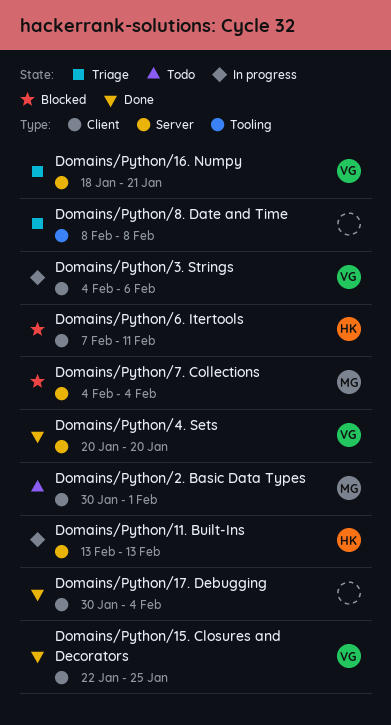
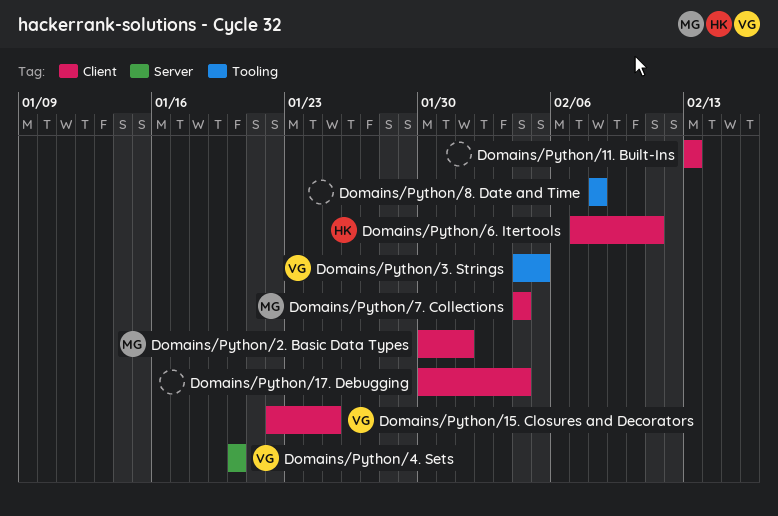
Domains/Python/11. Built-Ins, owner: HK -> none
Domains/Python/11. Built-Ins, label: Server -> Client
Domains/Python/16. Numpy: present -> none
Domains/Python/3. Strings, label: Client -> Tooling
Domains/Python/3. Strings, due: Feb 6 -> Feb 5
Domains/Python/7. Collections, label: Server -> Client

